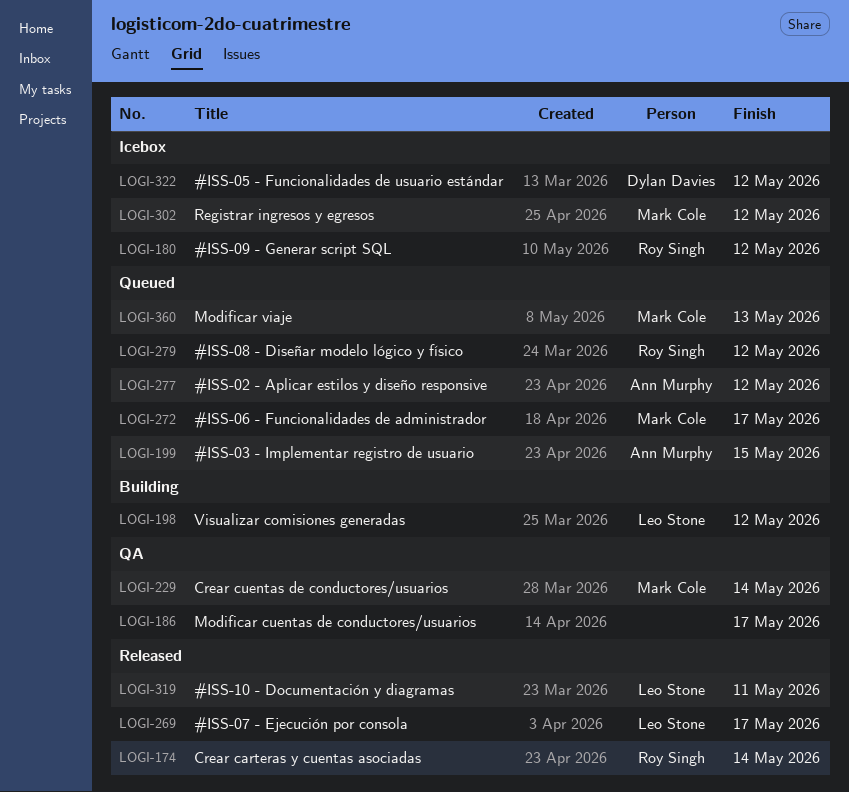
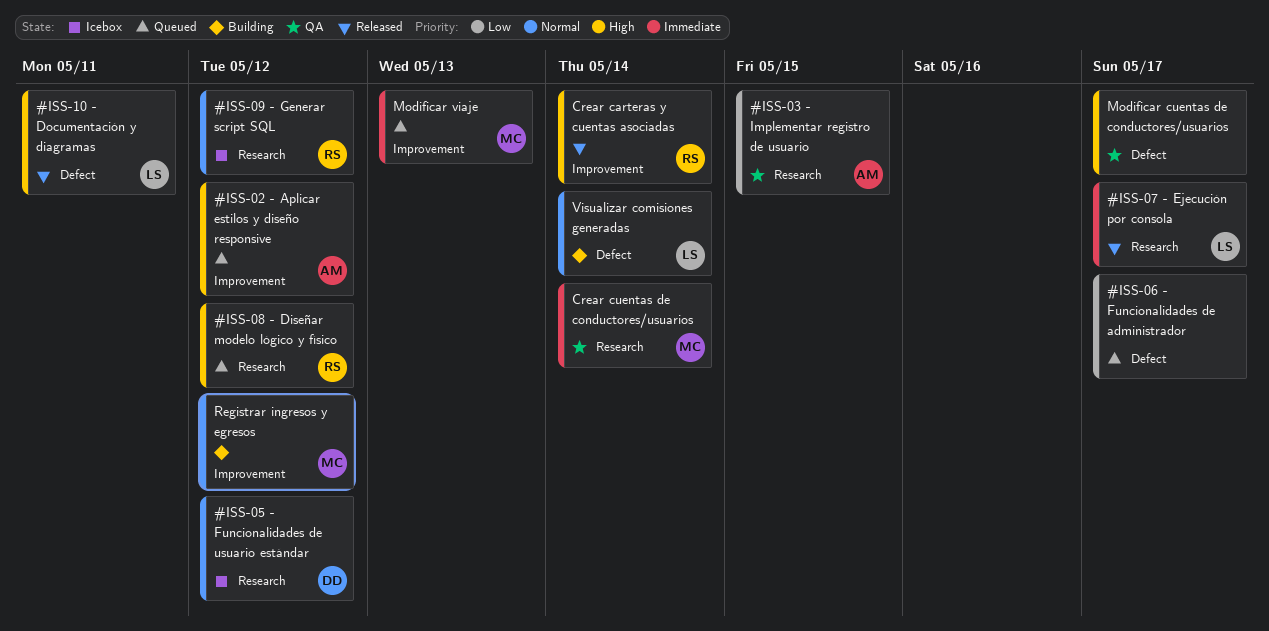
#ISS-03 - Implementar registro de usuario, status: Queued -> QA
#ISS-06 - Funcionalidades de administrador, owner: Mark Cole -> none
Registrar ingresos y egresos, status: Icebox -> Building
Visualizar comisiones generadas, due: May 12 -> May 14

